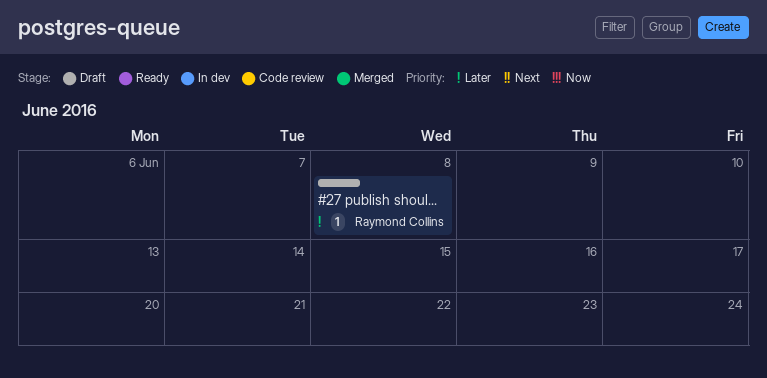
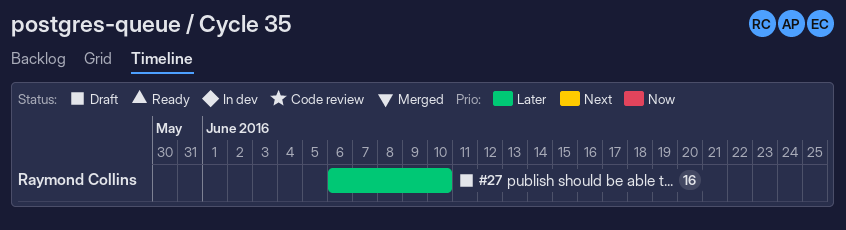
#27, estimate: 1 -> 16
#27, due: Jun 8 -> Jun 10

